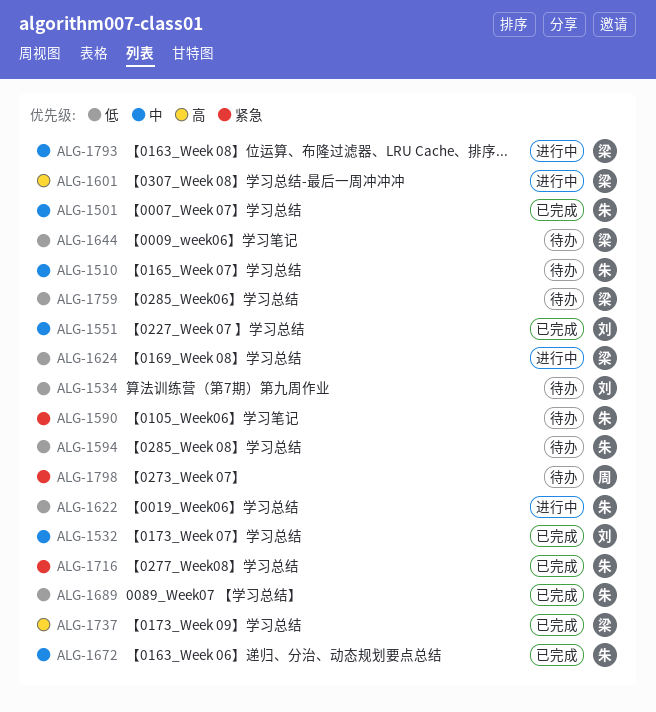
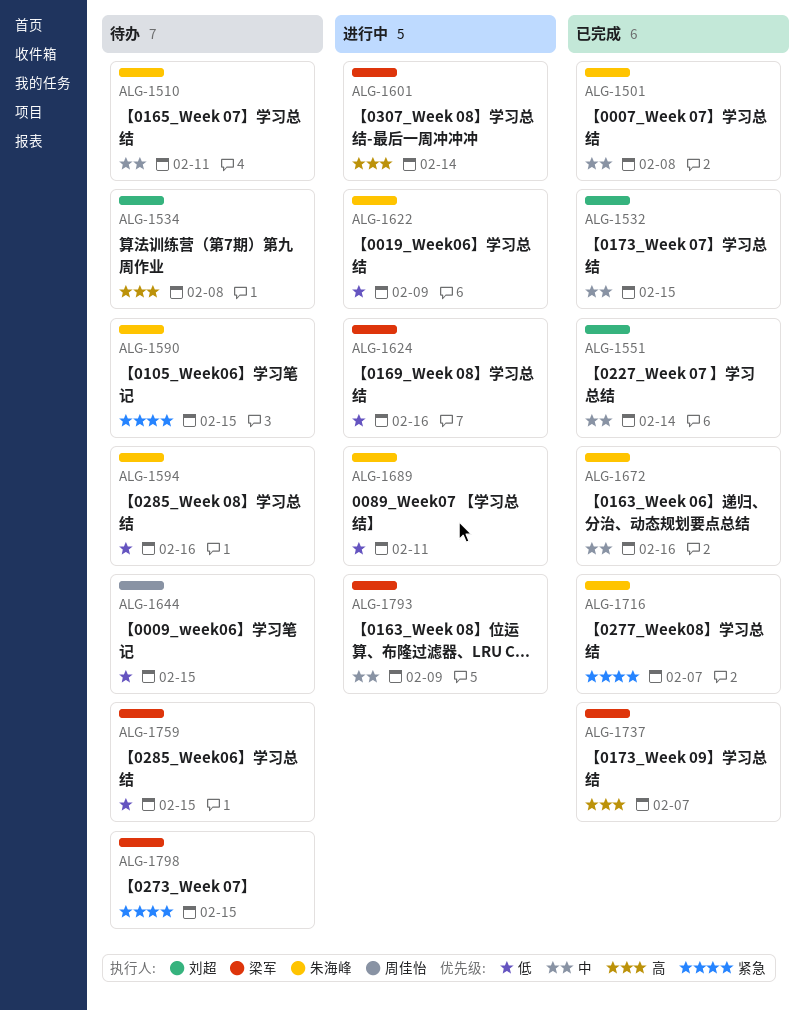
ALG-1534, priority: 低 -> 高
ALG-1644, owner: 梁军 -> 周佳怡
ALG-1689, status: 已完成 -> 进行中
ALG-1798, owner: 周佳怡 -> 梁军

